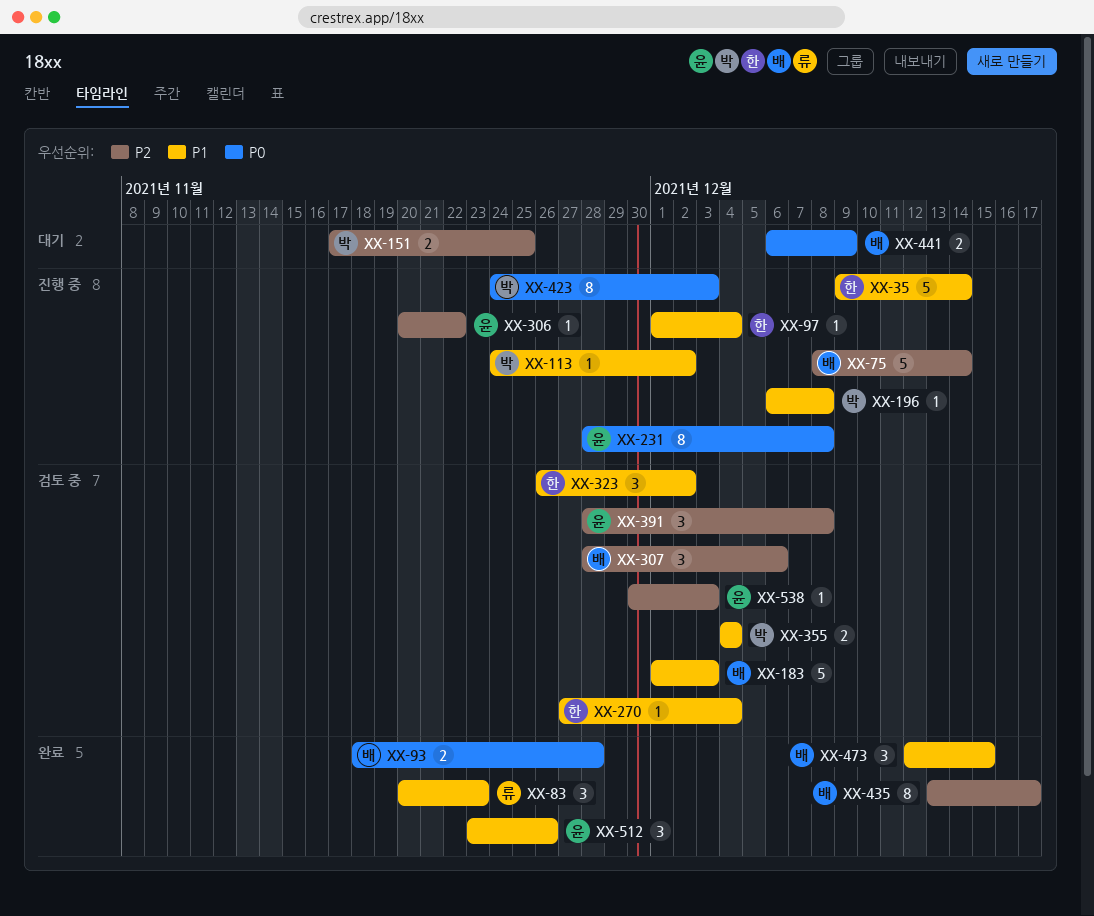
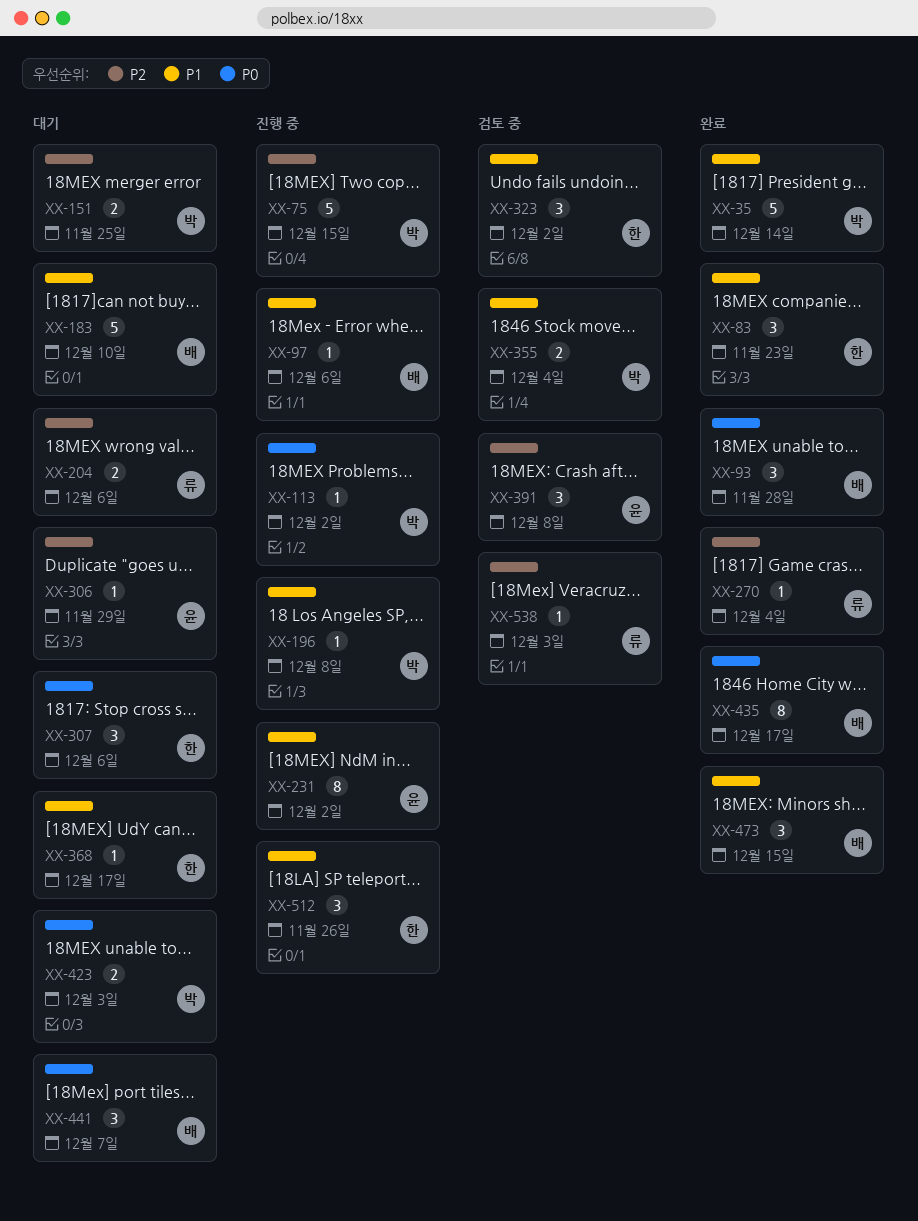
XX-35, status: 진행 중 -> 완료
XX-35, owner: 한 -> 박
XX-75, owner: 배 -> 박
XX-75, due: Dec 14 -> Dec 15
XX-83, owner: 류 -> 한
XX-93, estimate: 2 -> 3
XX-97, owner: 한 -> 배
XX-97, due: Dec 4 -> Dec 6
XX-113, priority: P1 -> P0
XX-183, status: 검토 중 -> 대기
XX-183, due: Dec 3 -> Dec 10
XX-204: none -> present
XX-231, priority: P0 -> P1
XX-231, due: Dec 8 -> Dec 2
XX-270, status: 검토 중 -> 완료
XX-270, owner: 한 -> 류
XX-270, priority: P1 -> P2
XX-306, status: 진행 중 -> 대기
XX-306, due: Nov 22 -> Nov 29
XX-307, status: 검토 중 -> 대기
XX-307, owner: 배 -> 한
XX-307, priority: P2 -> P0
XX-368: none -> present
XX-423, status: 진행 중 -> 대기
XX-423, estimate: 8 -> 2
XX-435, priority: P2 -> P0
XX-441, estimate: 2 -> 3
XX-441, due: Dec 9 -> Dec 7
XX-512, status: 완료 -> 진행 중
XX-512, owner: 윤 -> 한
XX-538, owner: 윤 -> 류

